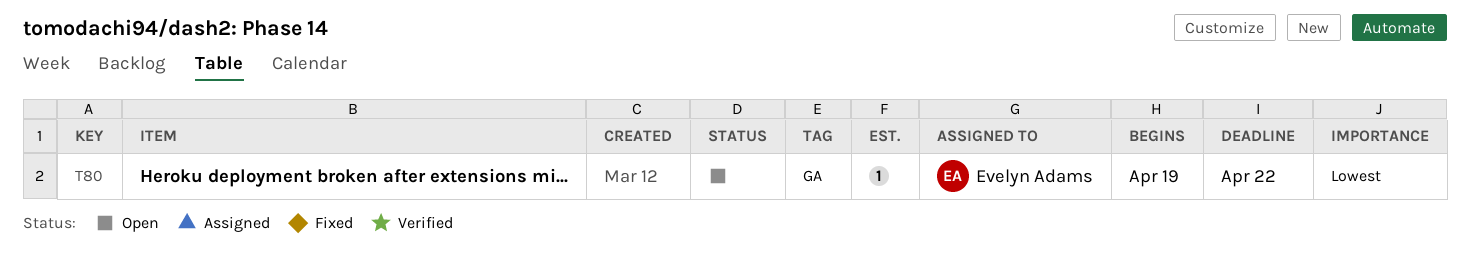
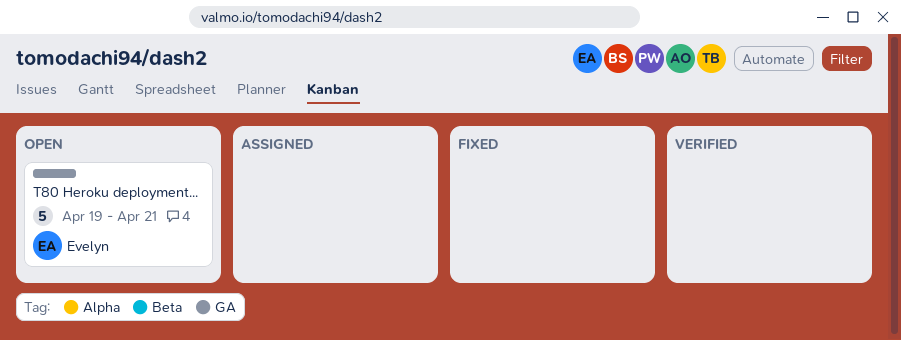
T80, estimate: 1 -> 5
T80, due: Apr 22 -> Apr 21

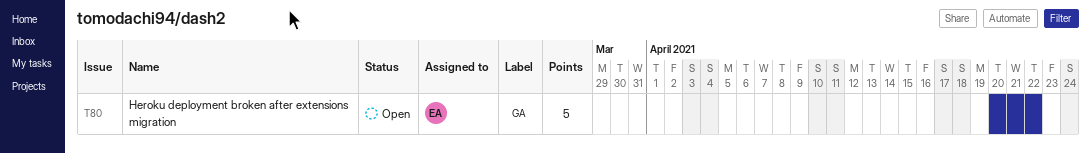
T80, start: Apr 19 -> Apr 20
T80, due: Apr 21 -> Apr 22

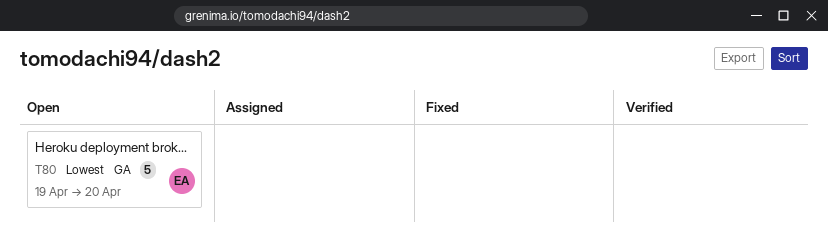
T80, start: Apr 20 -> Apr 19
T80, due: Apr 22 -> Apr 20

